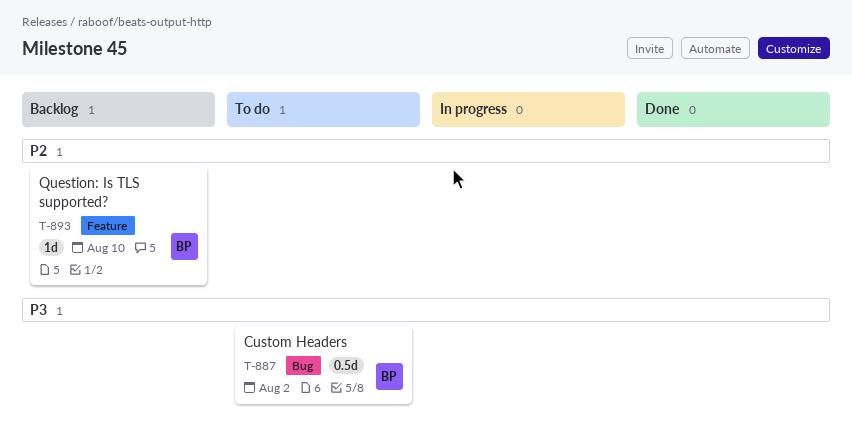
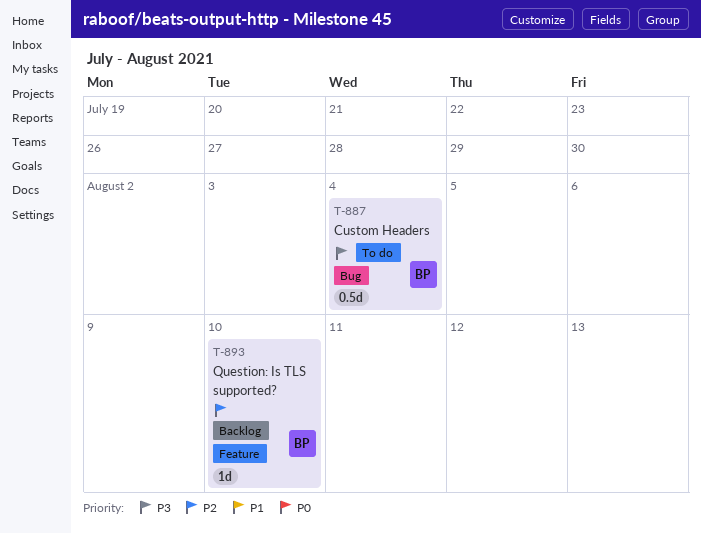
T-887, due: Aug 2 -> Aug 4

